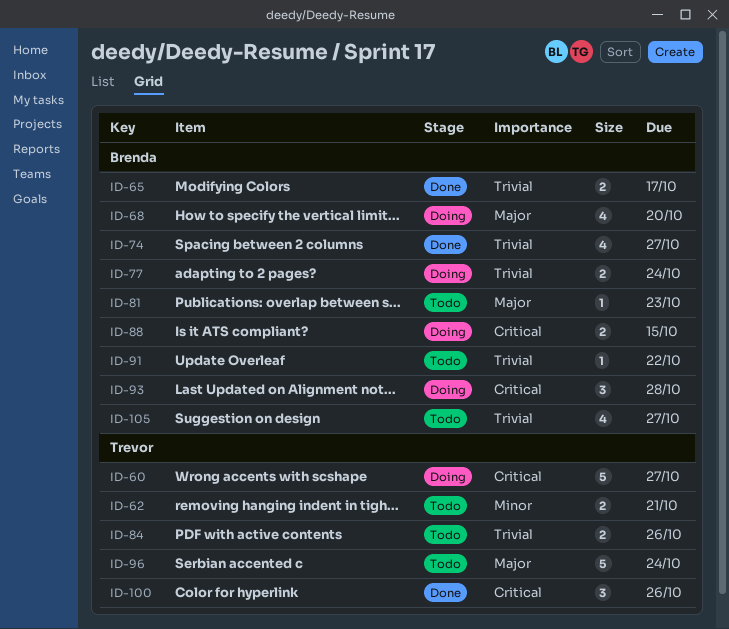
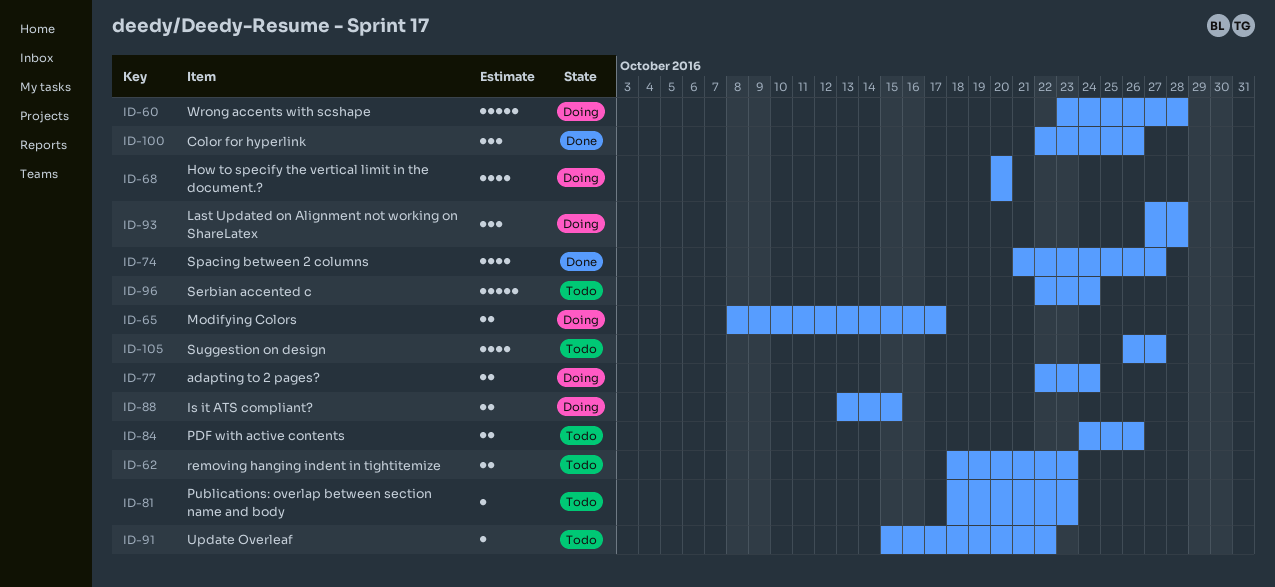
ID-60, due: Oct 27 -> Oct 28
ID-62, due: Oct 21 -> Oct 23
ID-65, status: Done -> Doing

